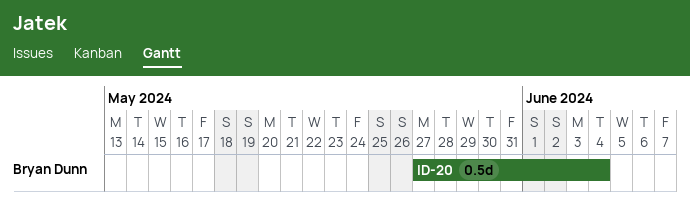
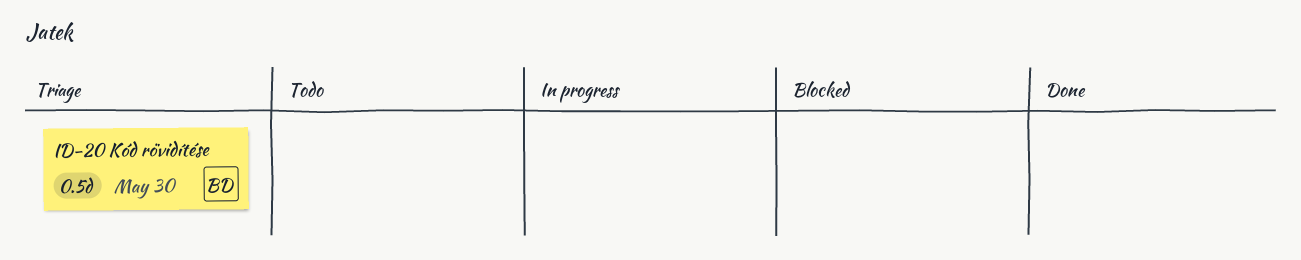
ID-20, due: Jun 4 -> May 30

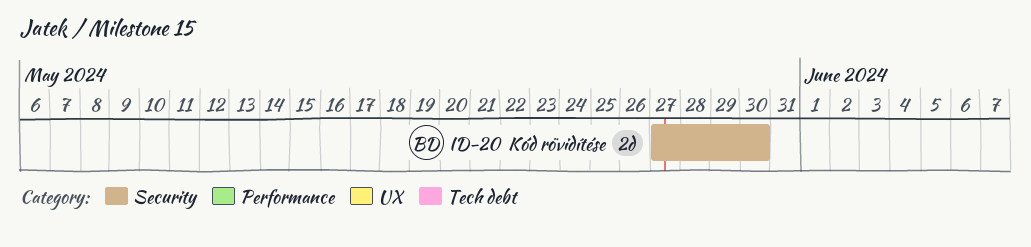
ID-20, estimate: 0.5d -> 2d

